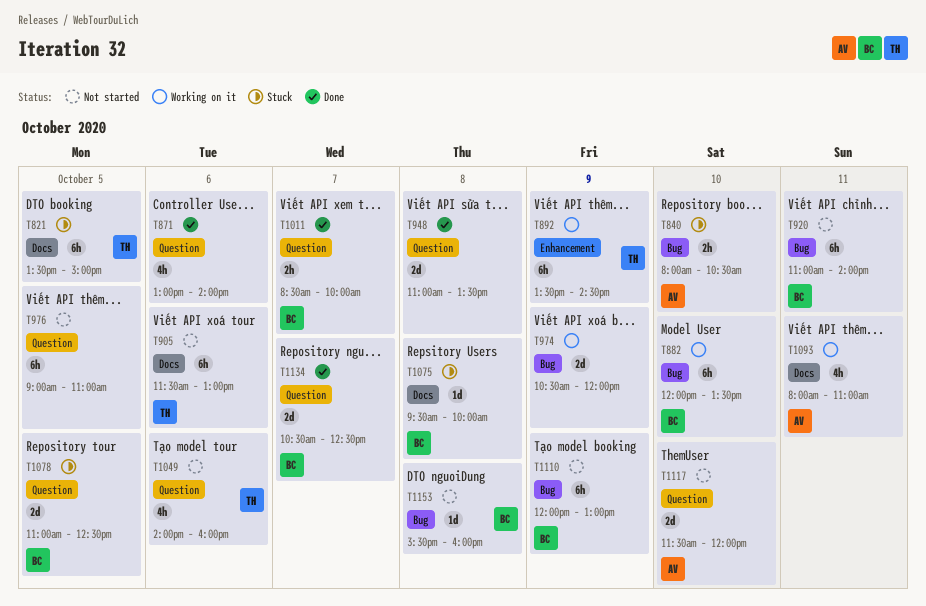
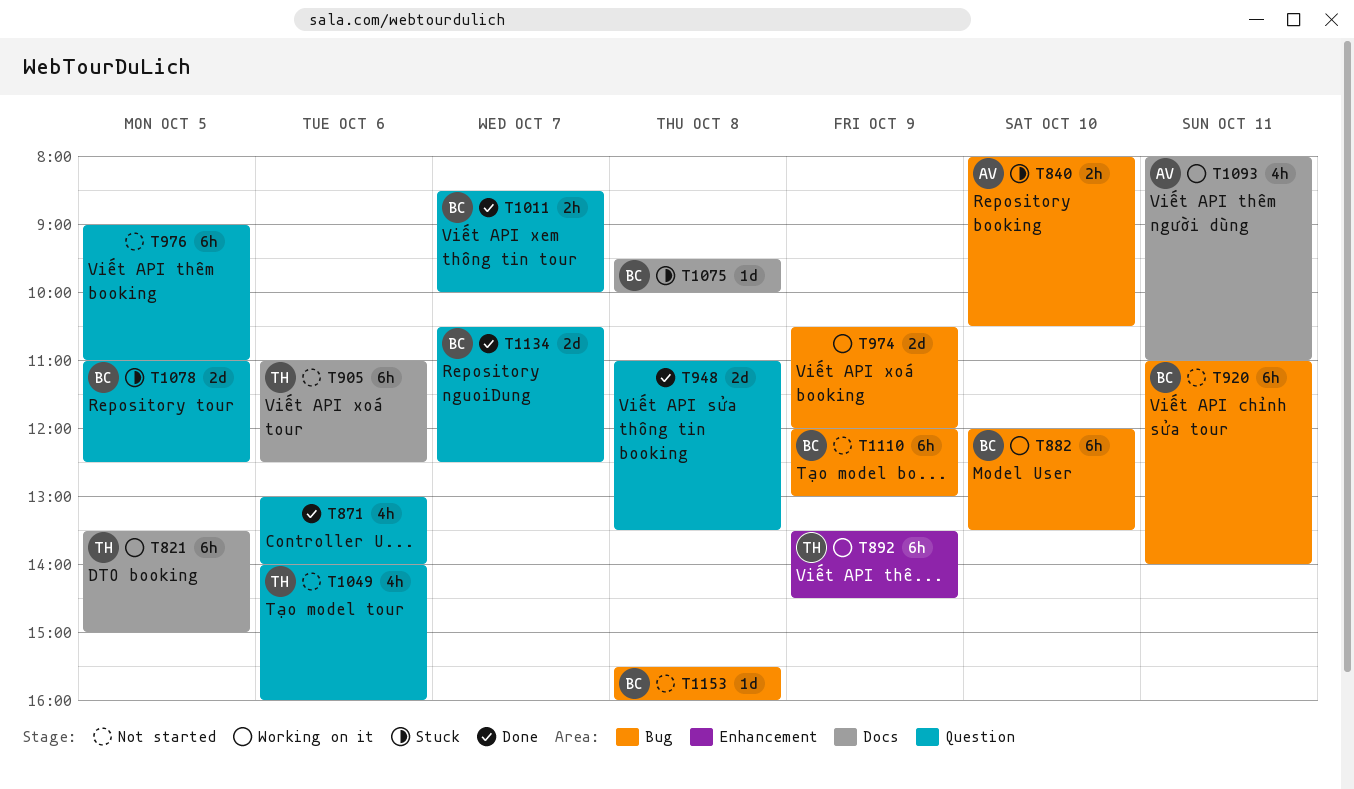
T821, status: Stuck -> Working on it
T905, begins: 11:30 -> 11:00
T905, ends: 13:00 -> 12:30
T1117: present -> none

